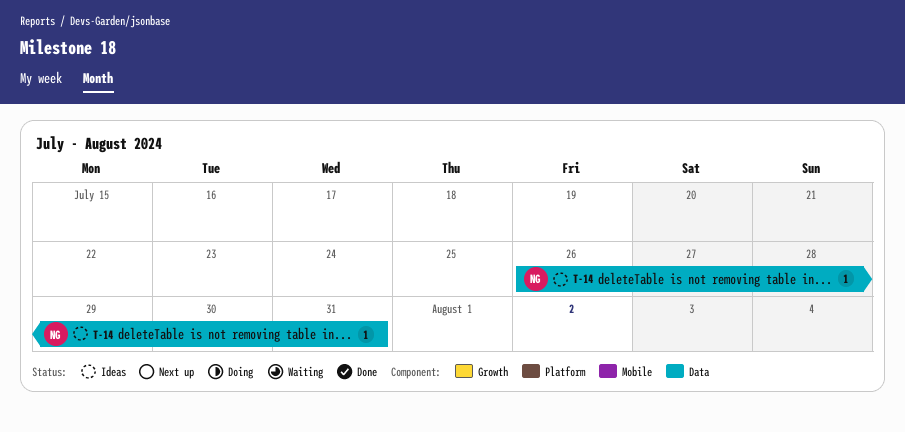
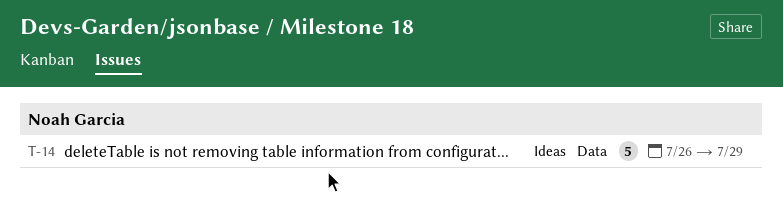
T-14, estimate: 1 -> 5
T-14, due: Jul 31 -> Jul 29

